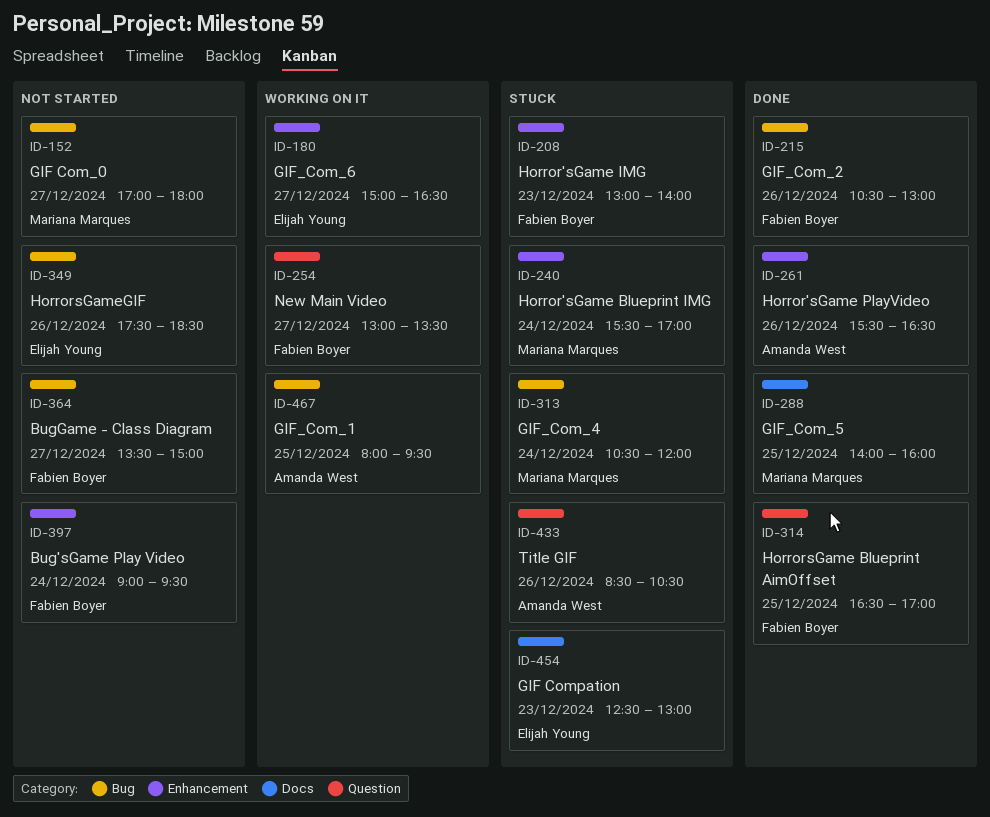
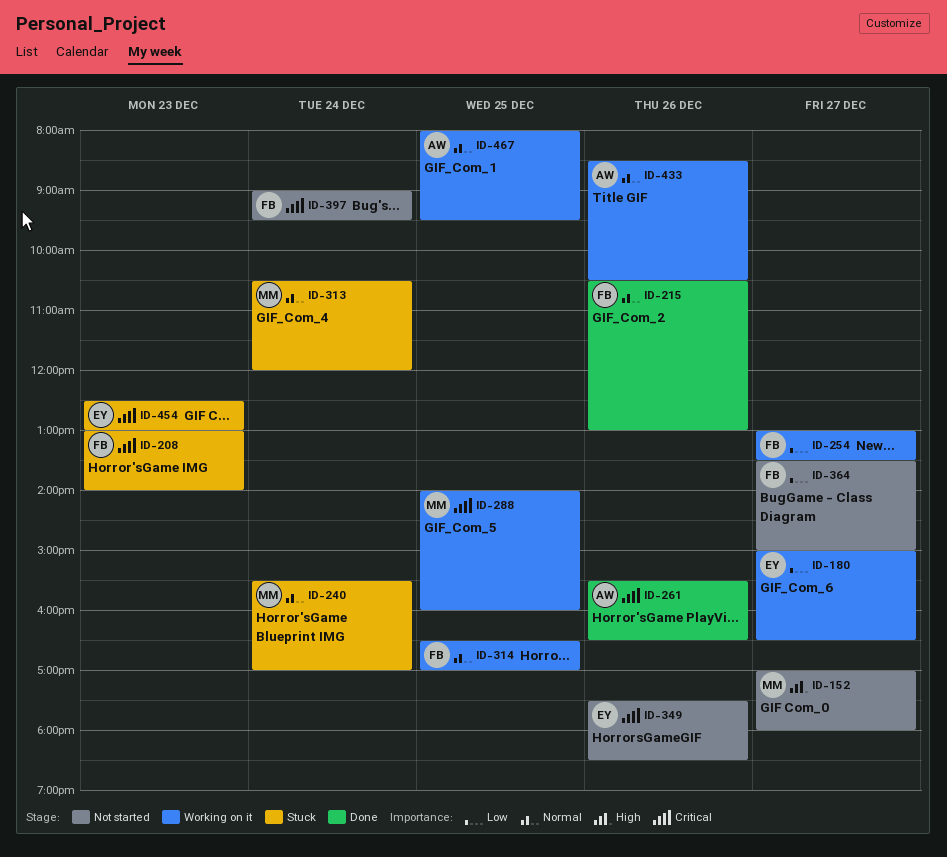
ID-288, status: Done -> Working on it
ID-314, status: Done -> Working on it
ID-433, status: Stuck -> Working on it

